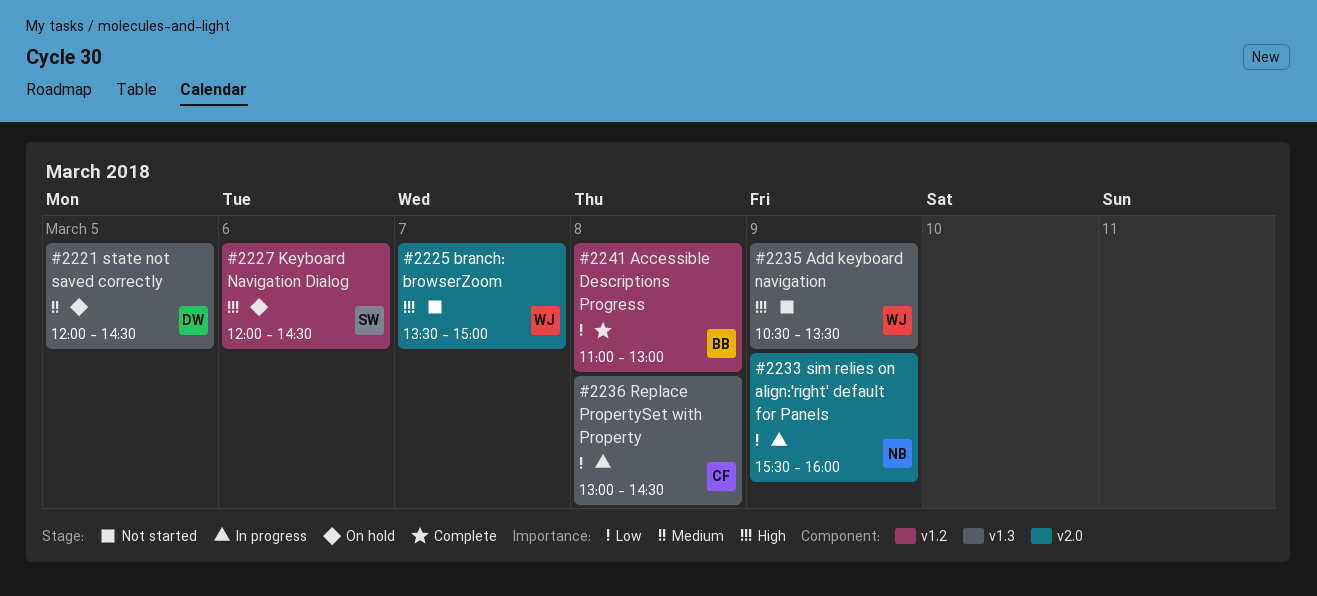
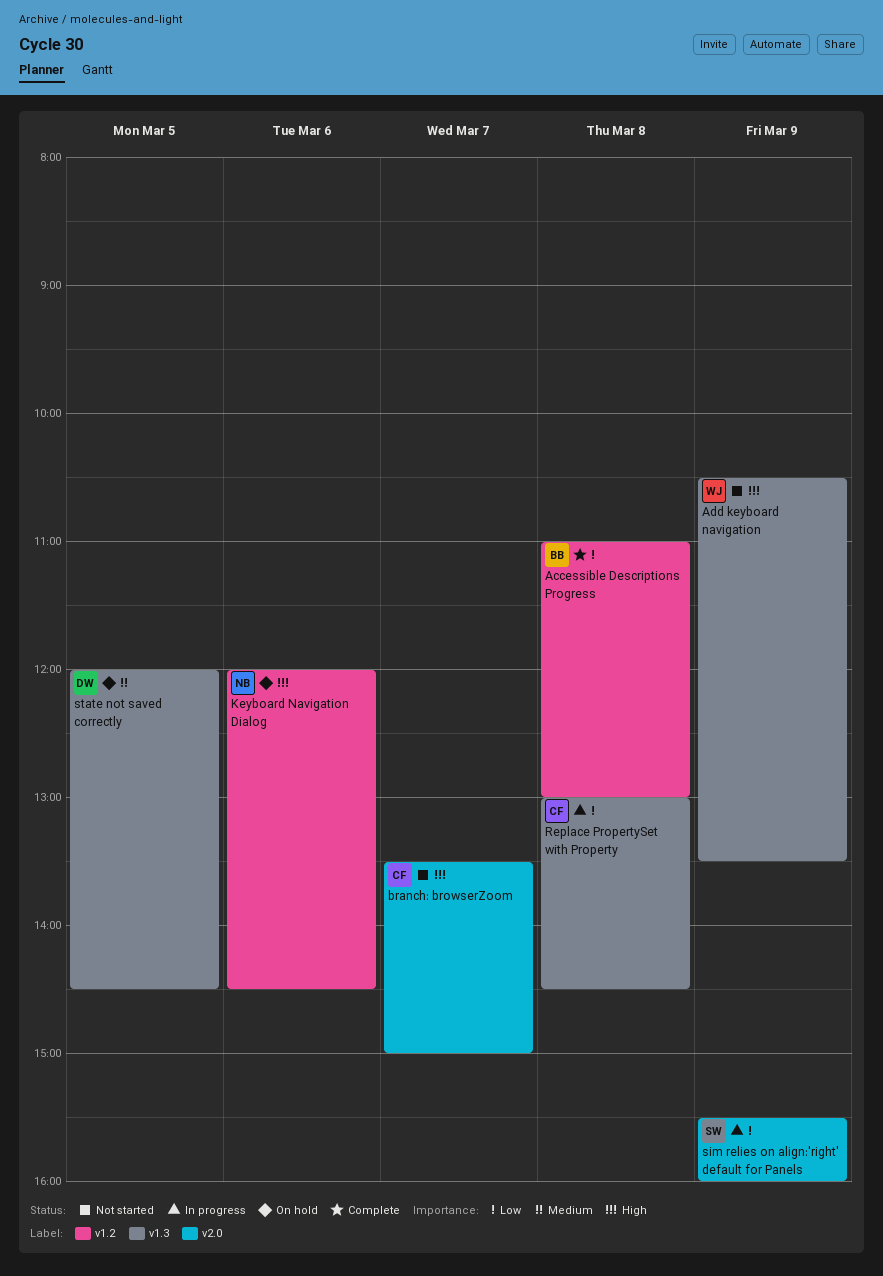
branch: browserZoom, owner: WJ -> CF
Keyboard Navigation Dialog, owner: SW -> NB
sim relies on align:'right' default for Panels, owner: NB -> SW

